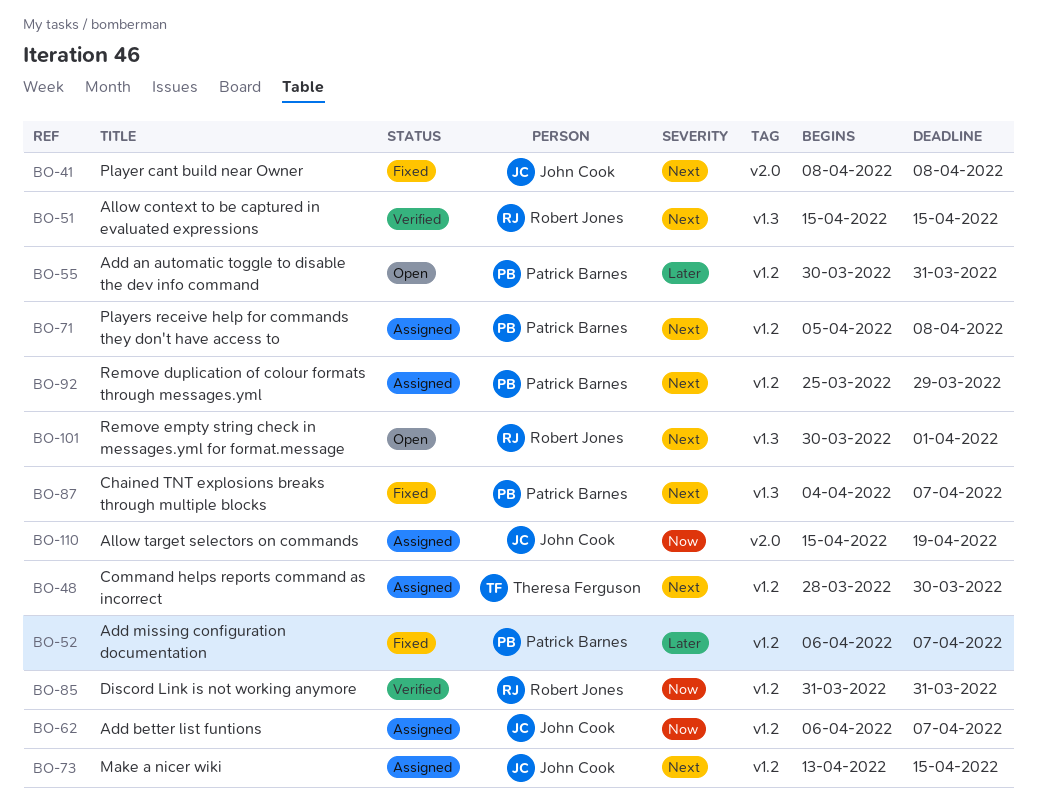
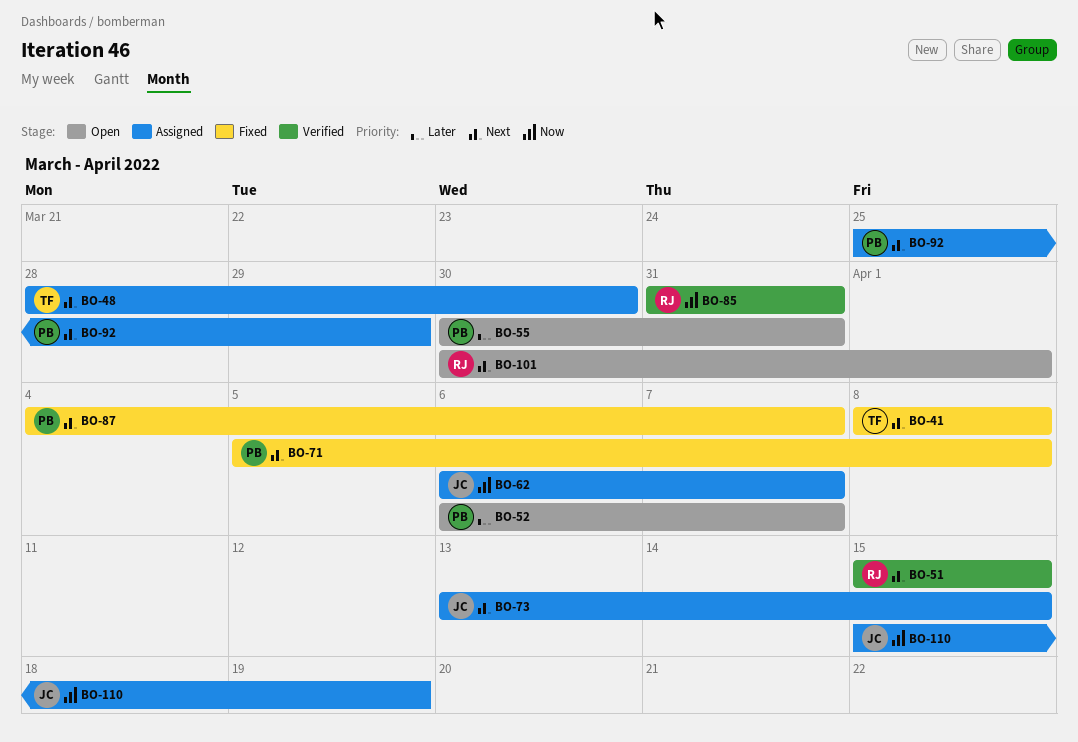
BO-41, owner: John Cook -> Theresa Ferguson
BO-52, status: Fixed -> Open
BO-71, status: Assigned -> Fixed

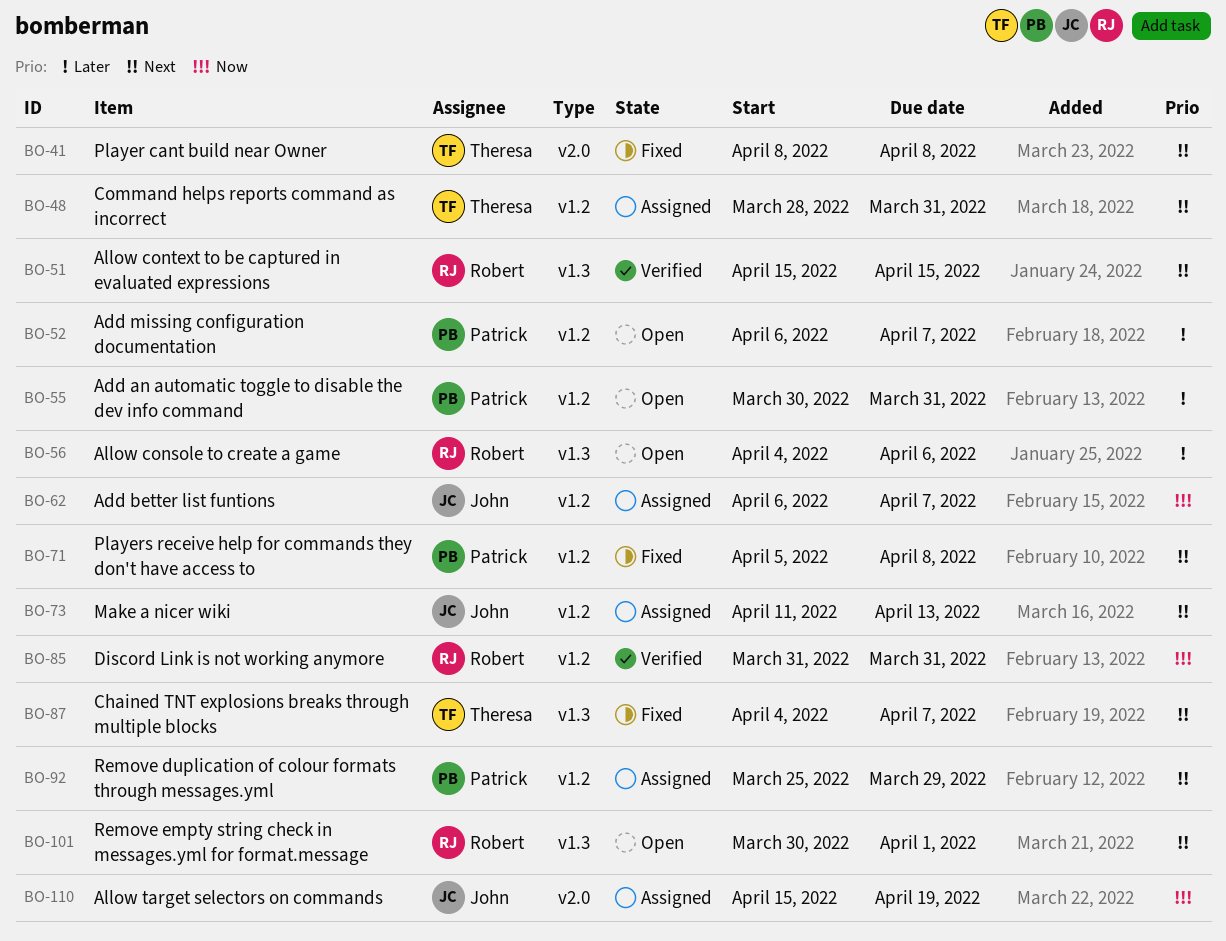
BO-48, due: Mar 30 -> Mar 31
BO-56: none -> present
BO-73, start: Apr 13 -> Apr 11
BO-73, due: Apr 15 -> Apr 13
BO-87, owner: Patrick -> Theresa

